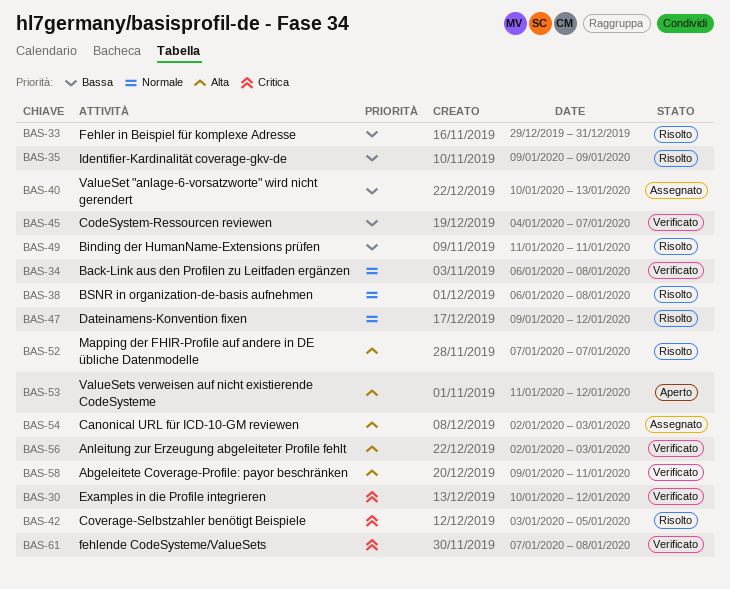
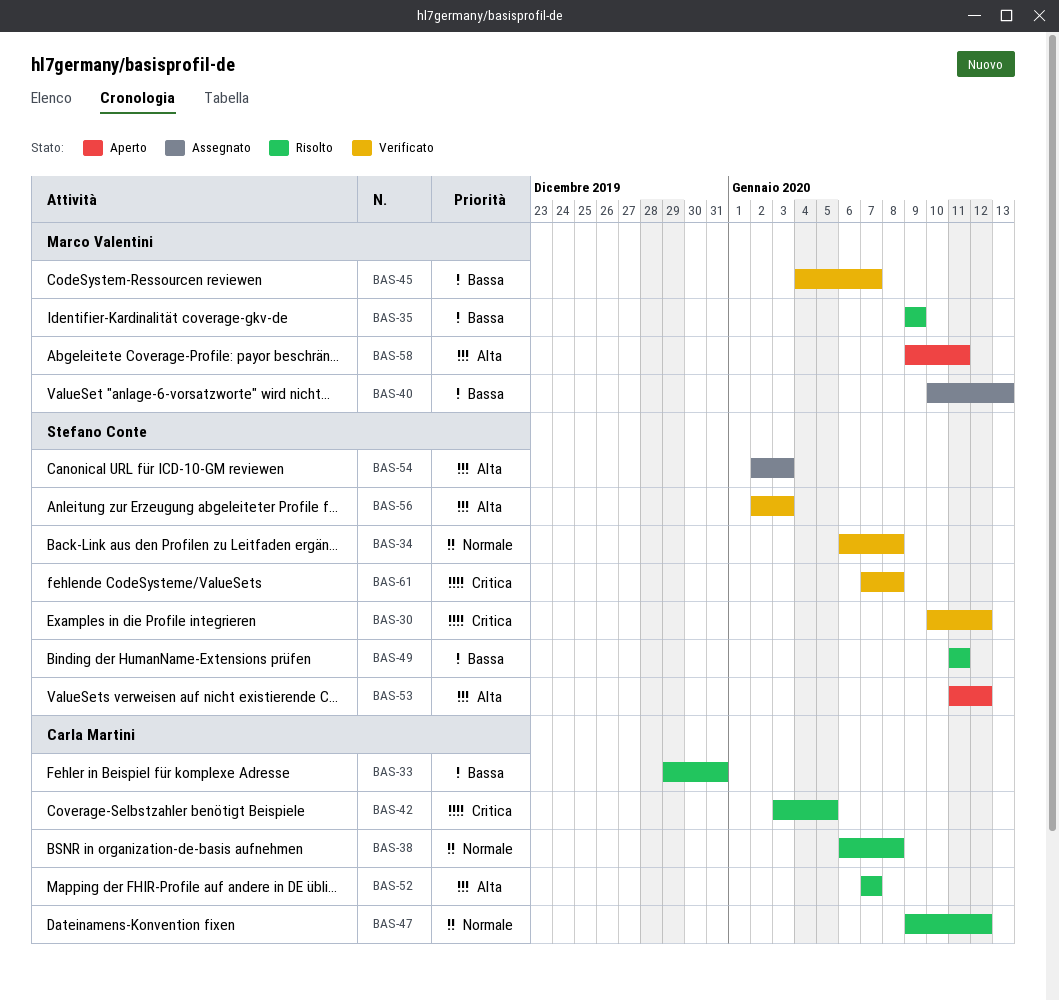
BAS-58, status: Verificato -> Aperto

